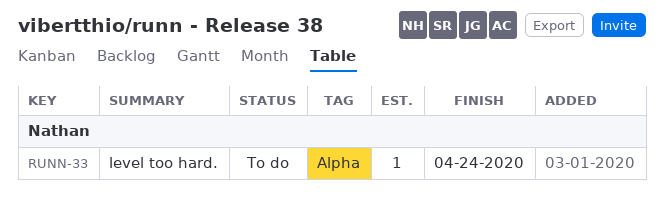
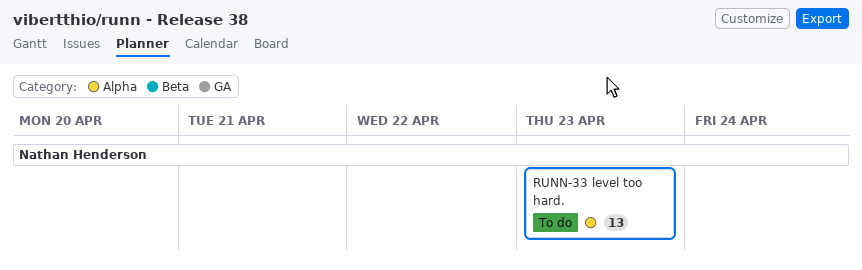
RUNN-33, estimate: 1 -> 13
RUNN-33, due: Apr 24 -> Apr 23

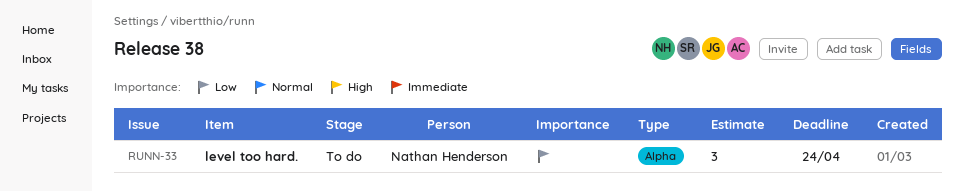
RUNN-33, estimate: 13 -> 3
RUNN-33, due: Apr 23 -> Apr 24

